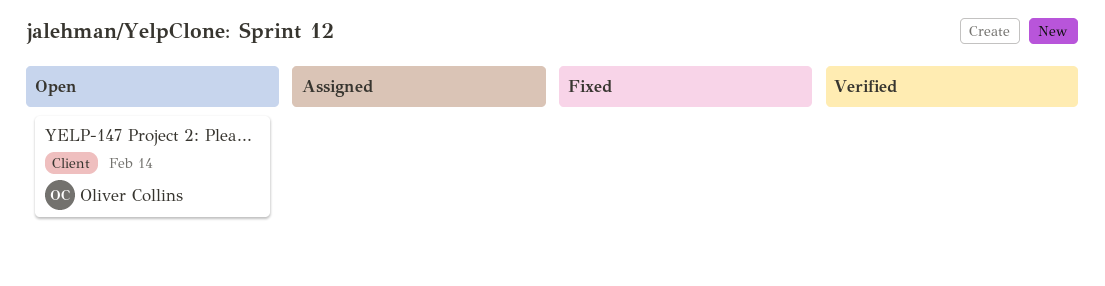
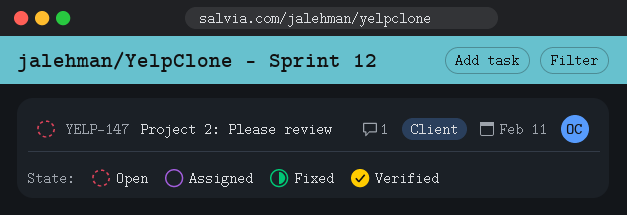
YELP-147, due: Feb 14 -> Feb 11

